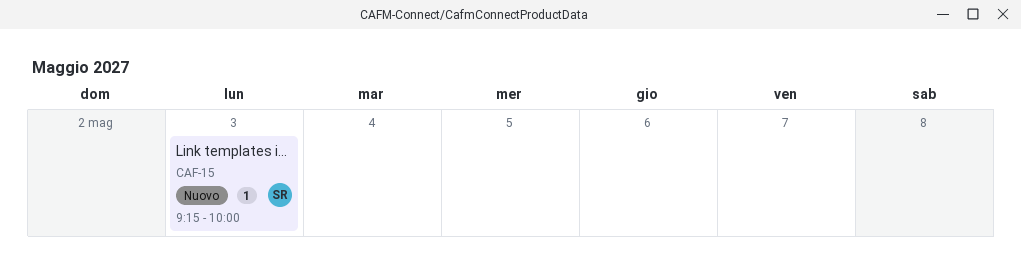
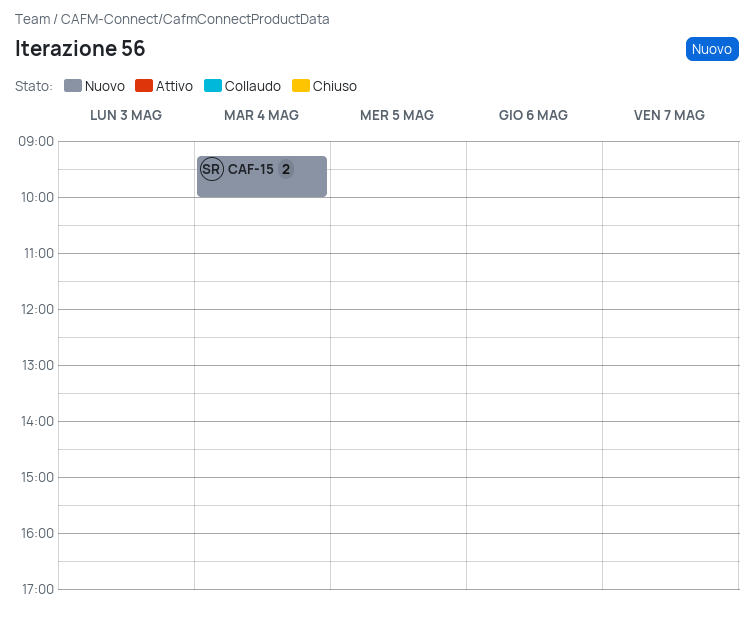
CAF-15, estimate: 1 -> 2
CAF-15, day: May 3 -> May 4

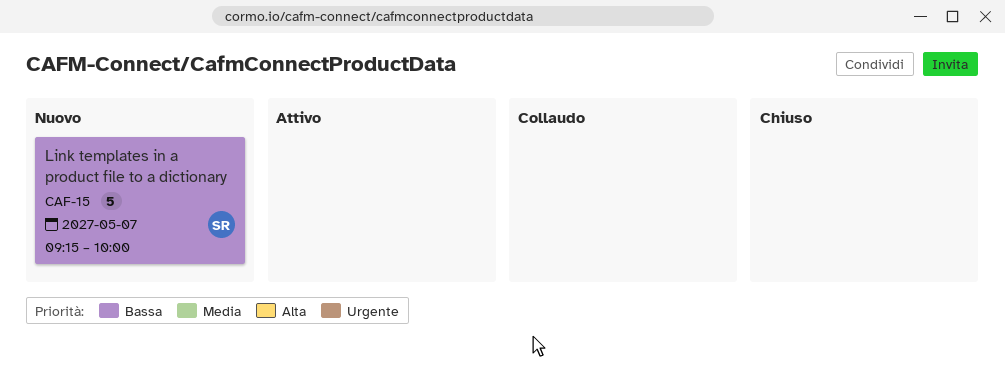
CAF-15, estimate: 2 -> 5
CAF-15, day: May 4 -> May 7

